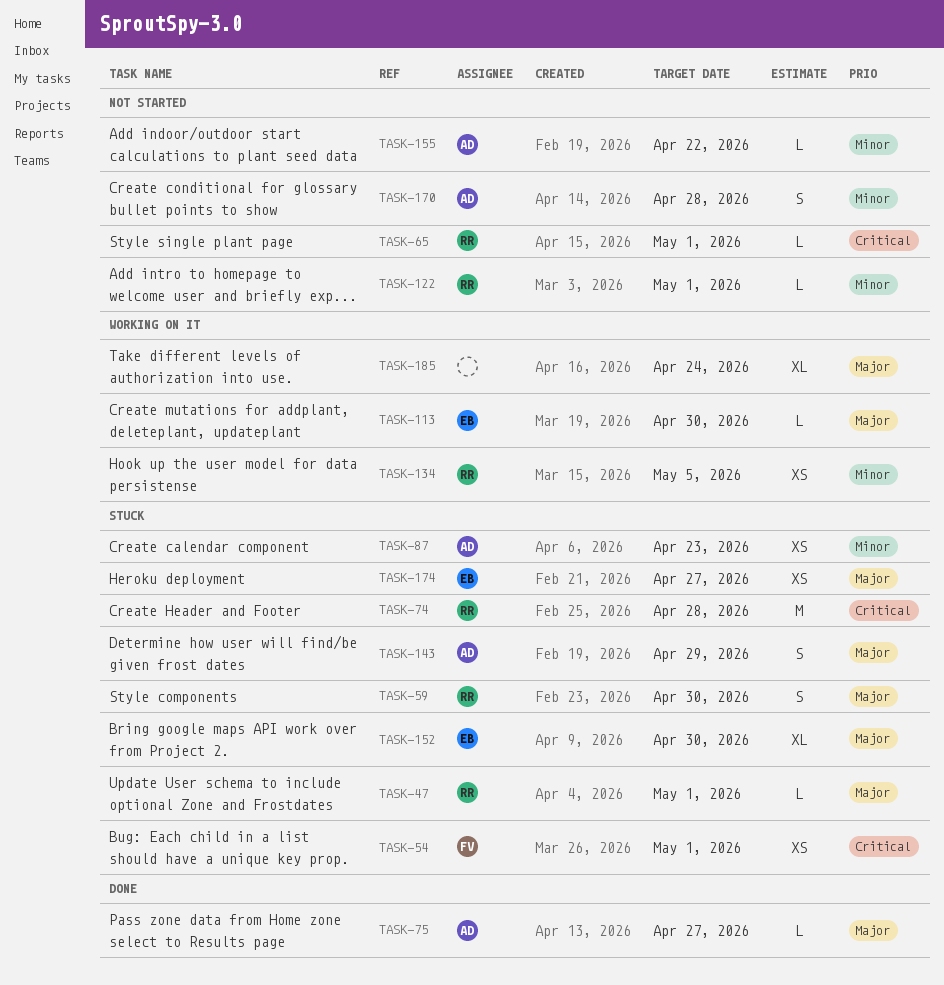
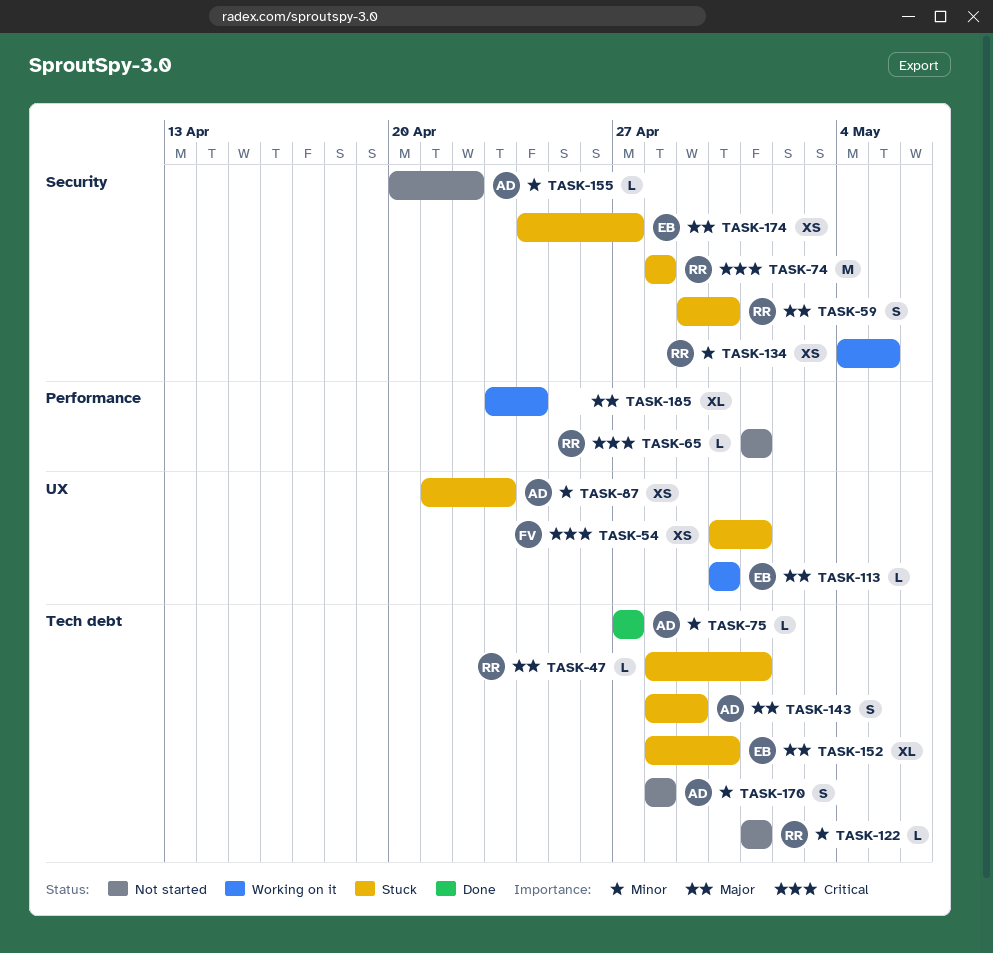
TASK-75, priority: Major -> Minor

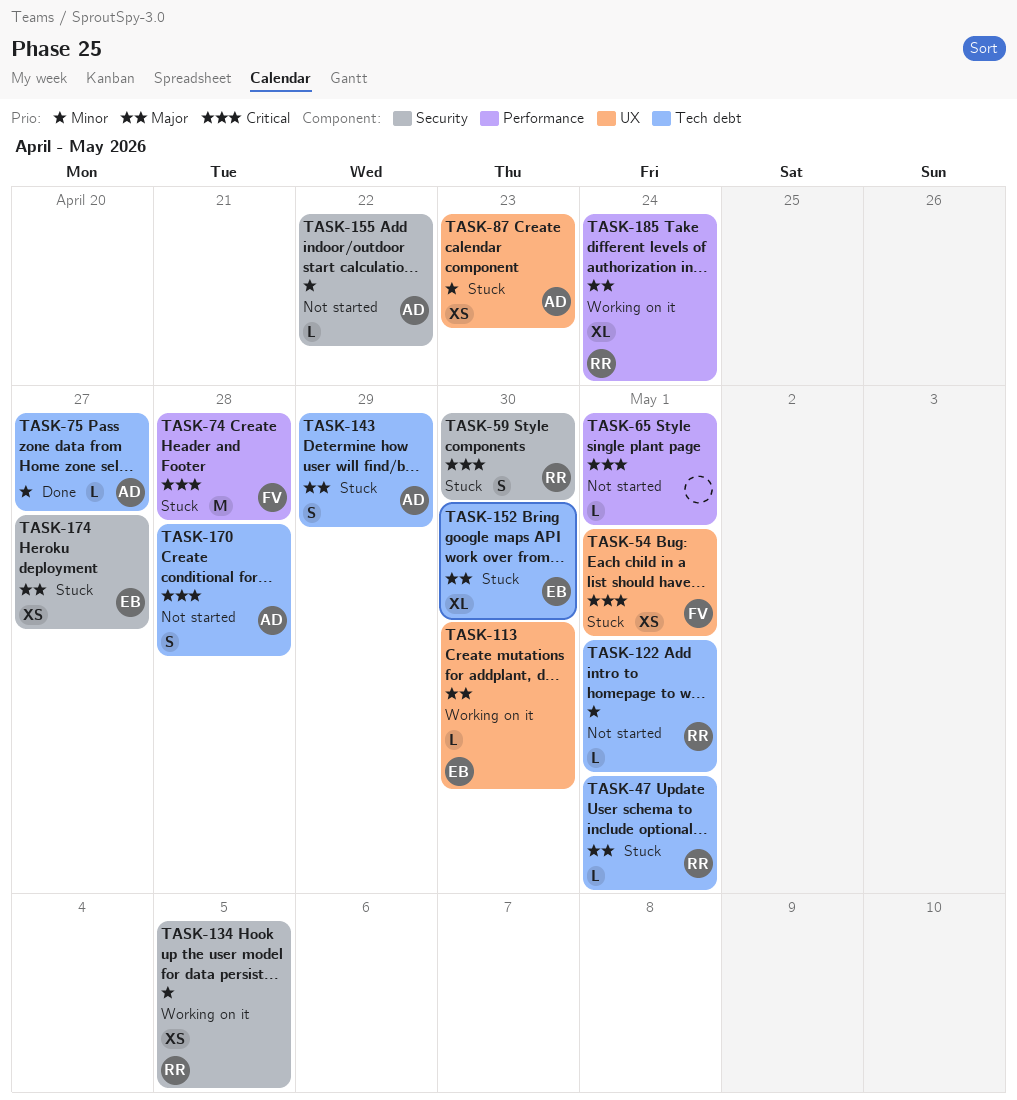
TASK-59, priority: Major -> Critical
TASK-65, owner: RR -> none
TASK-74, owner: RR -> FV
TASK-74, label: Security -> Performance
TASK-170, priority: Minor -> Critical
TASK-185, owner: none -> RR

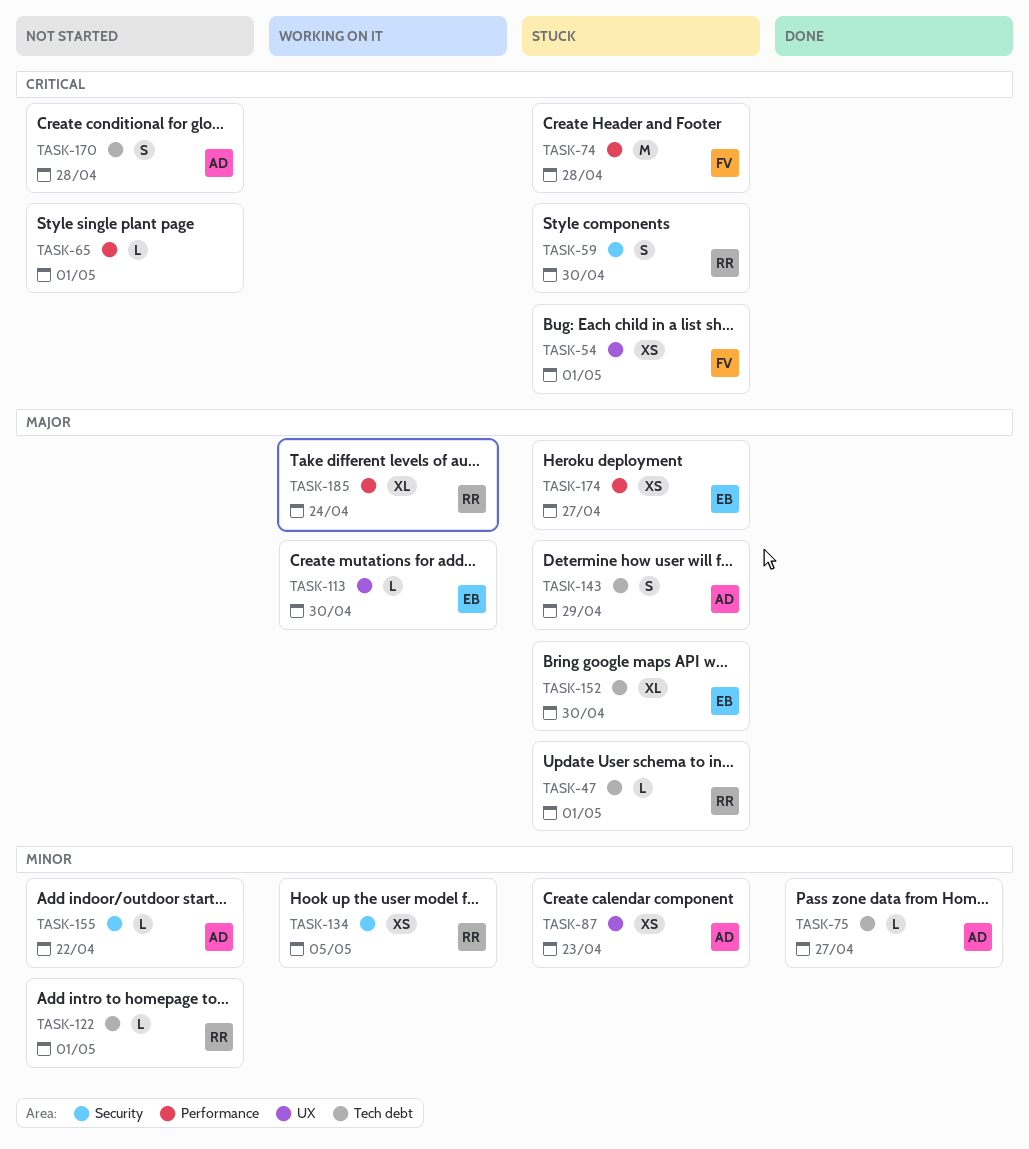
TASK-174, label: Security -> Performance

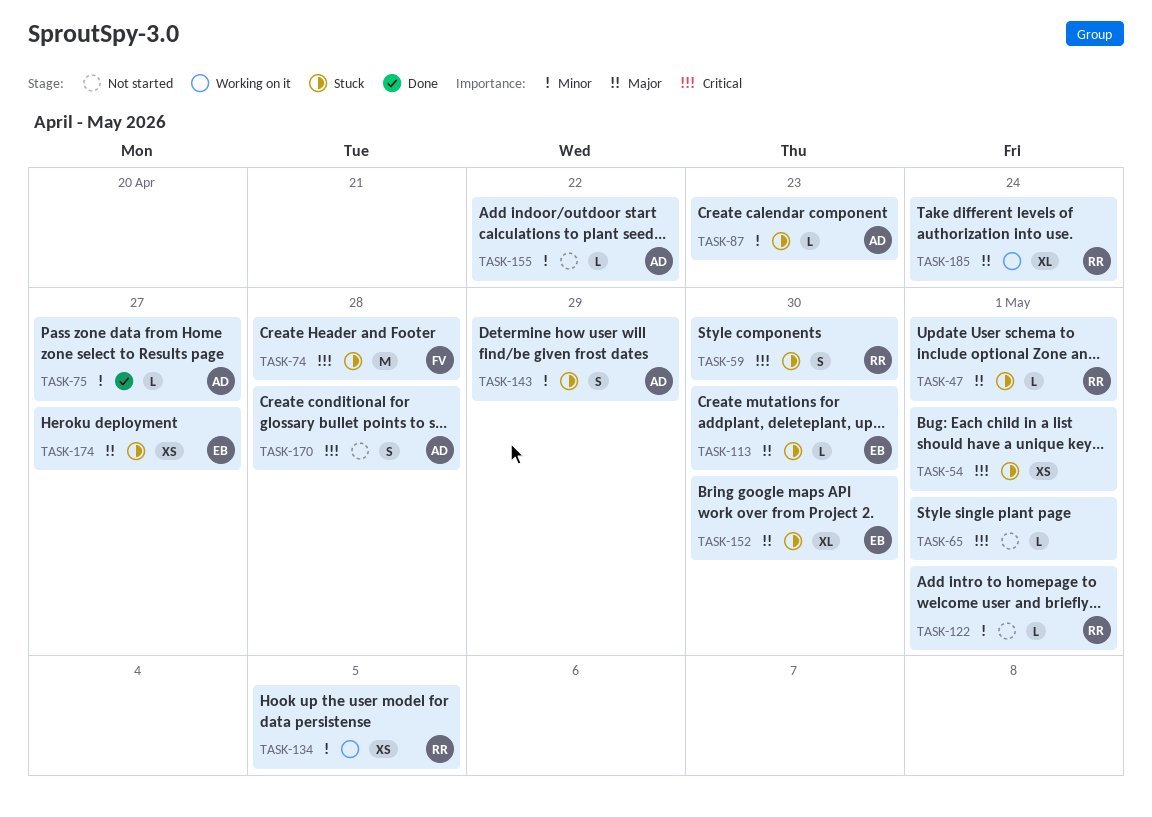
TASK-54, owner: FV -> none
TASK-87, estimate: XS -> L
TASK-113, status: Working on it -> Stuck
TASK-143, priority: Major -> Minor

